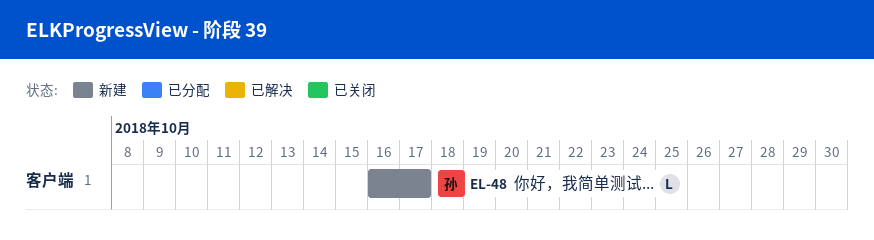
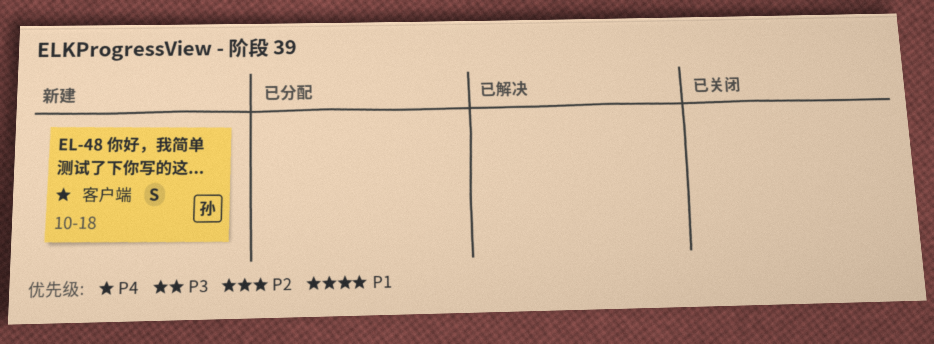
EL-48, estimate: L -> S
EL-48, due: Oct 17 -> Oct 18

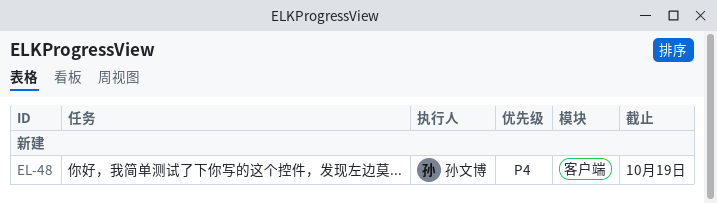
EL-48, due: Oct 18 -> Oct 19

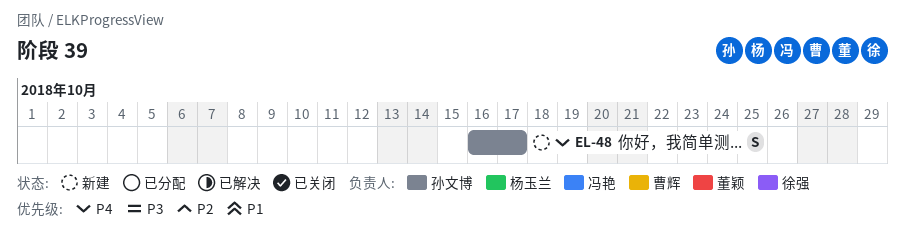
EL-48, due: Oct 19 -> Oct 17

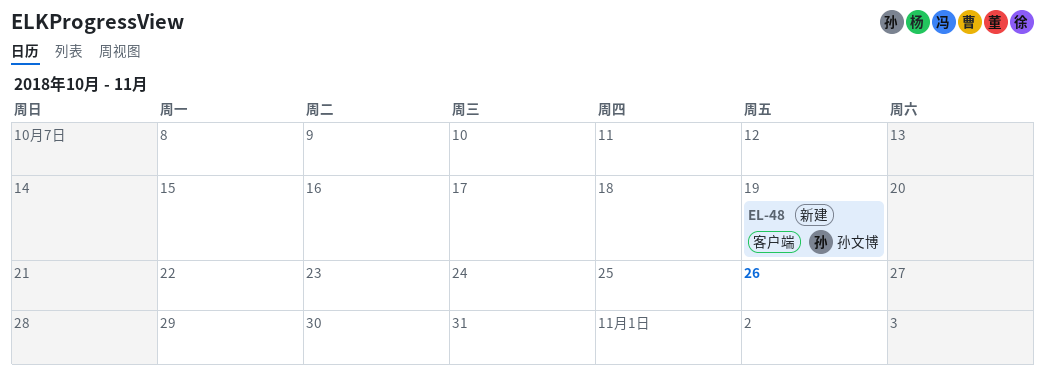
EL-48, due: Oct 17 -> Oct 19

